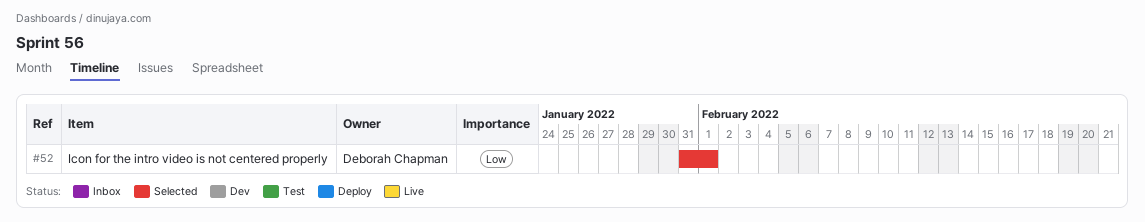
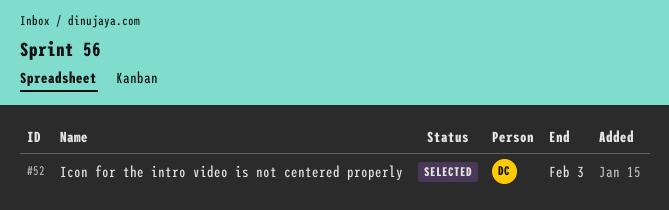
#52, due: Feb 1 -> Feb 3

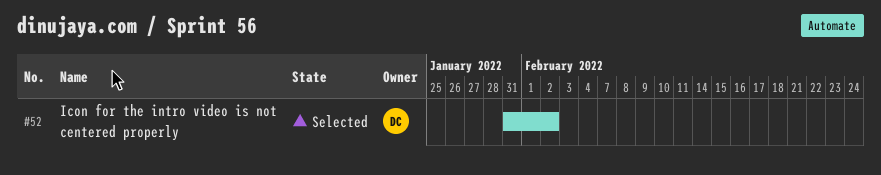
#52, due: Feb 3 -> Feb 2

